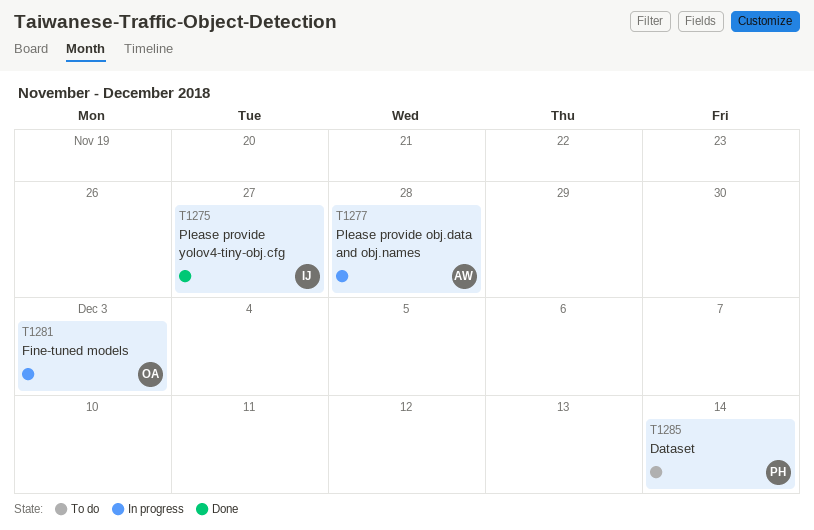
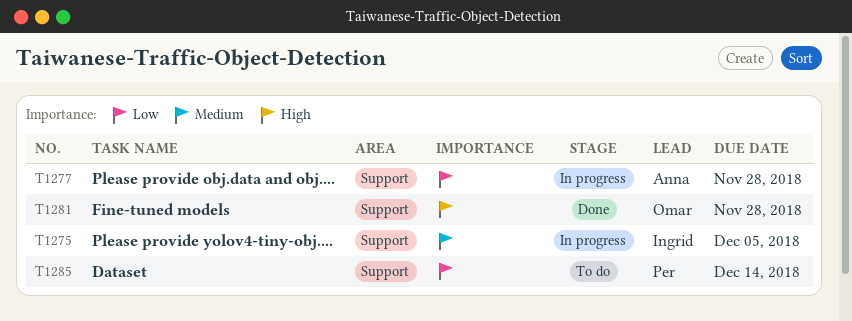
T1275, status: Done -> In progress
T1275, due: Nov 27 -> Dec 5
T1281, status: In progress -> Done
T1281, due: Dec 3 -> Nov 28

